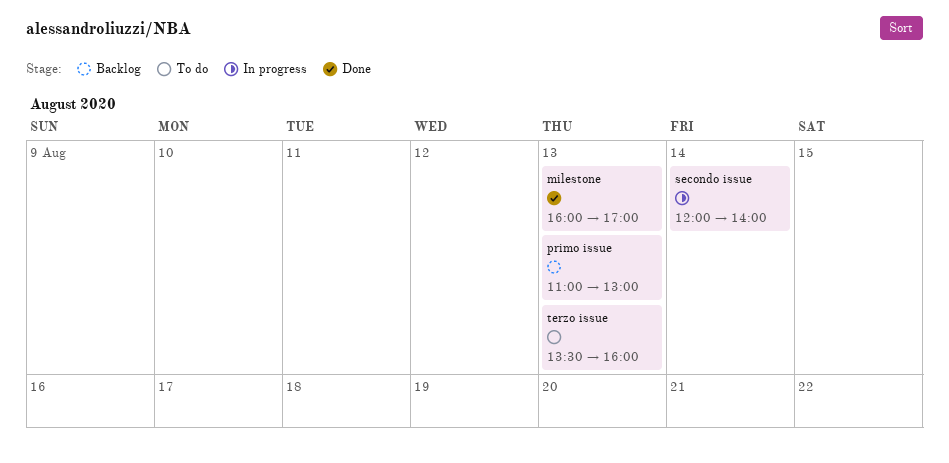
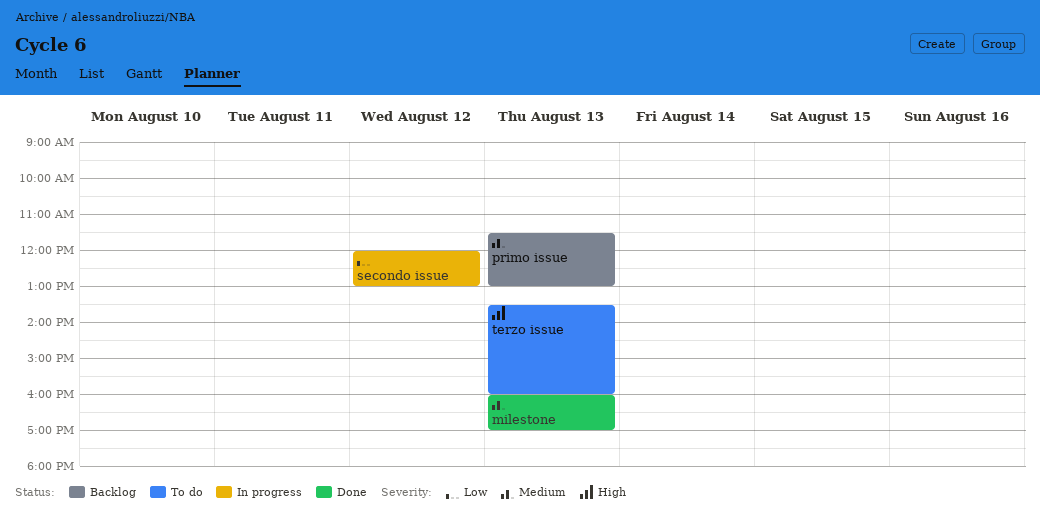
primo issue, begins: 11:00 -> 11:30
secondo issue, day: Aug 14 -> Aug 12
secondo issue, ends: 14:00 -> 13:00

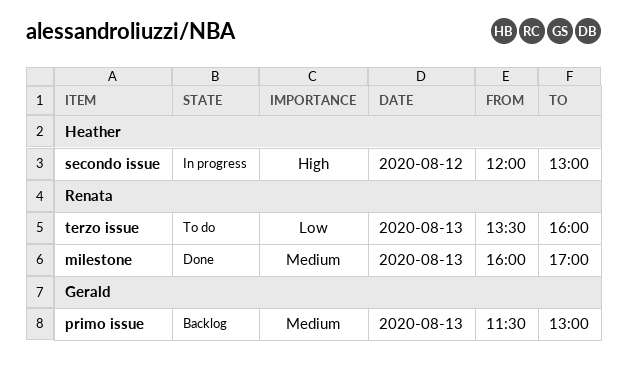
secondo issue, priority: Low -> High
terzo issue, priority: High -> Low

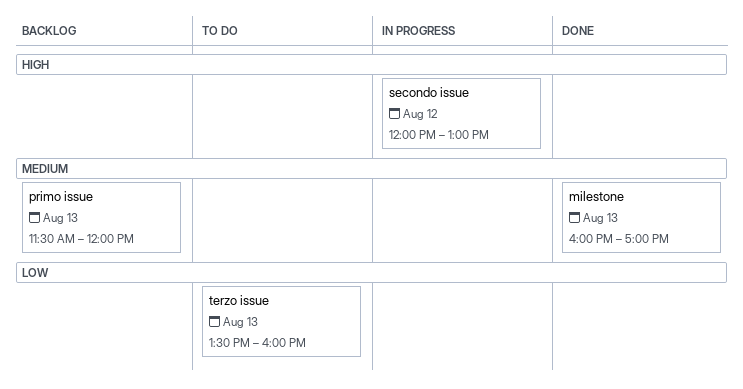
primo issue, ends: 13:00 -> 12:00

